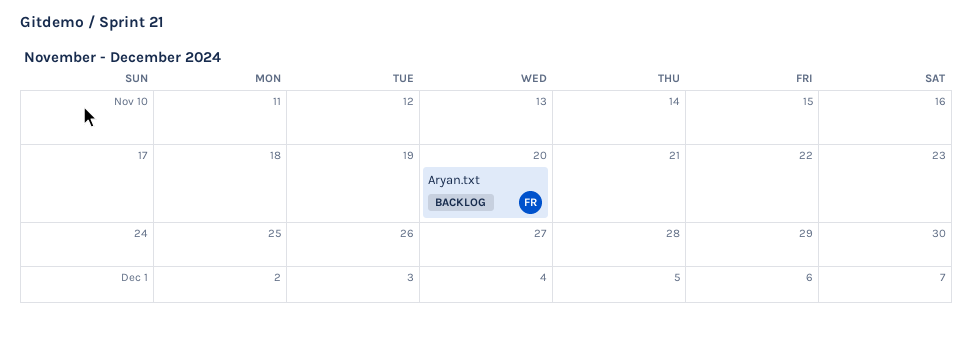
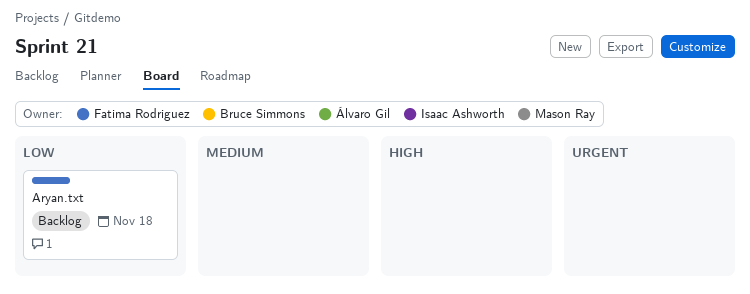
Aryan.txt, due: Nov 20 -> Nov 18

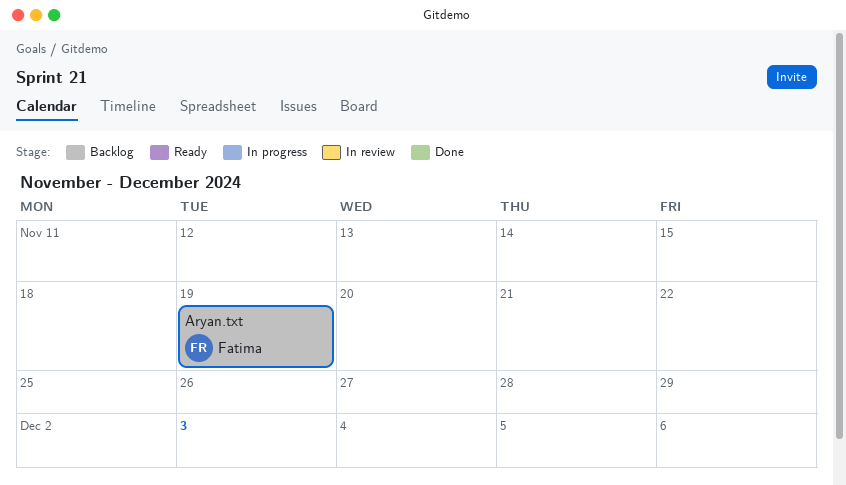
Aryan.txt, due: Nov 18 -> Nov 19

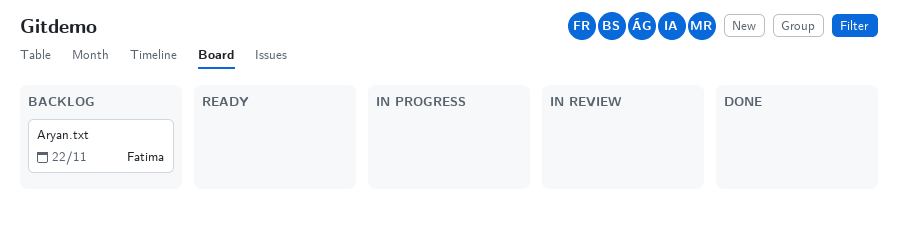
Aryan.txt, due: Nov 19 -> Nov 22

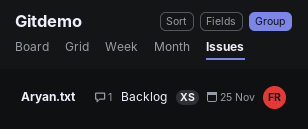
Aryan.txt, due: Nov 22 -> Nov 25

